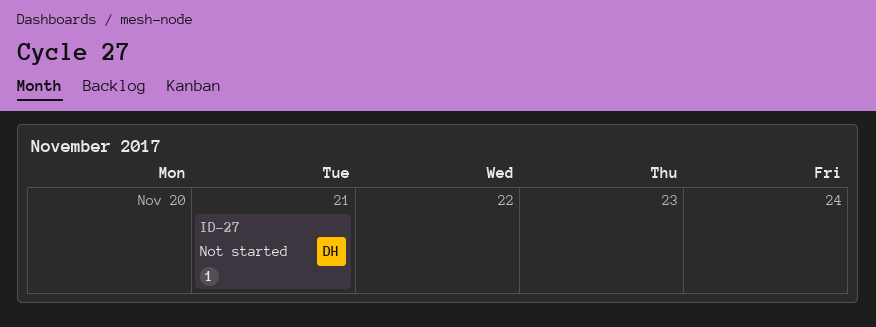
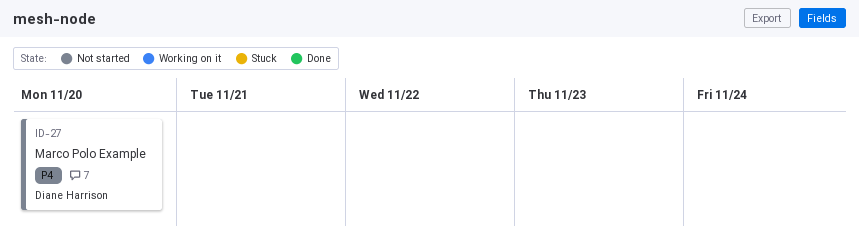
ID-27, due: Nov 21 -> Nov 20

